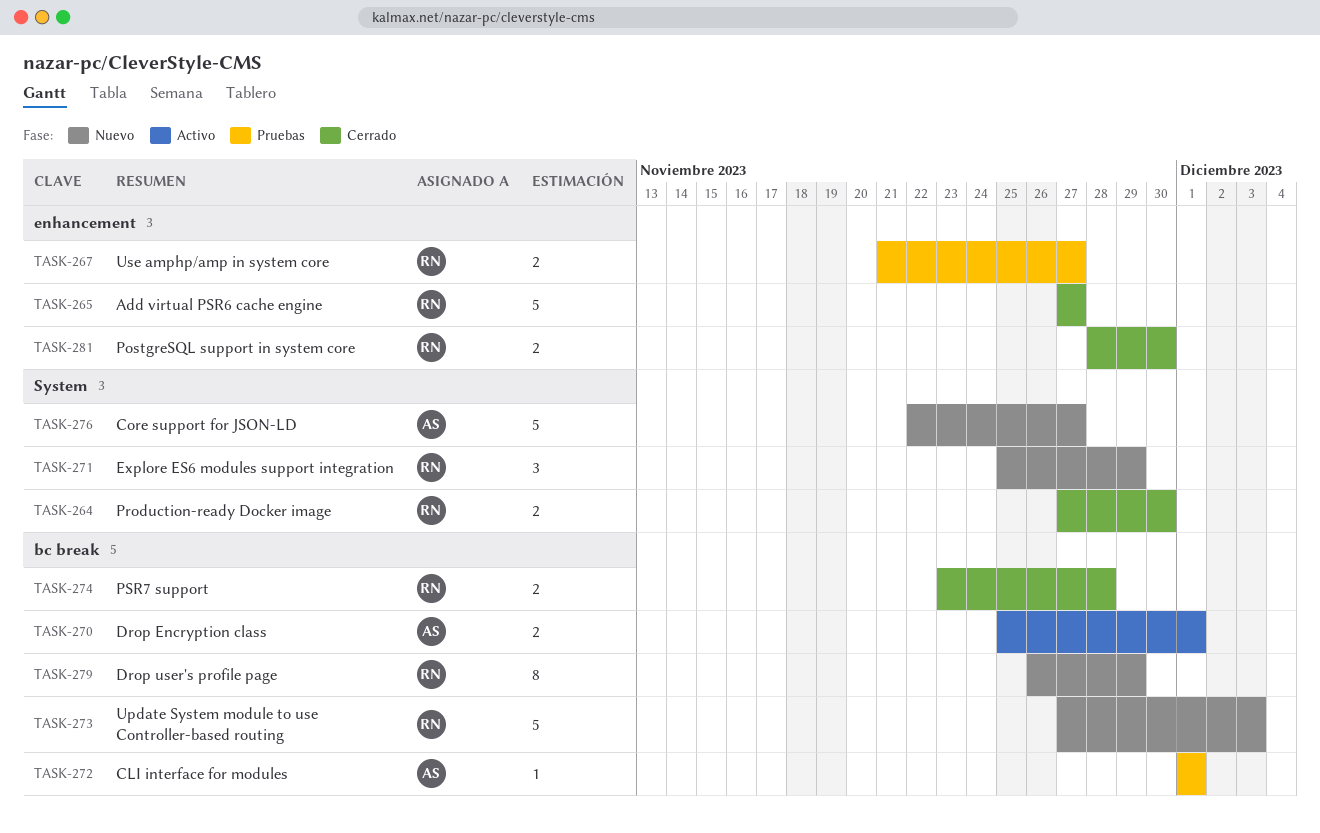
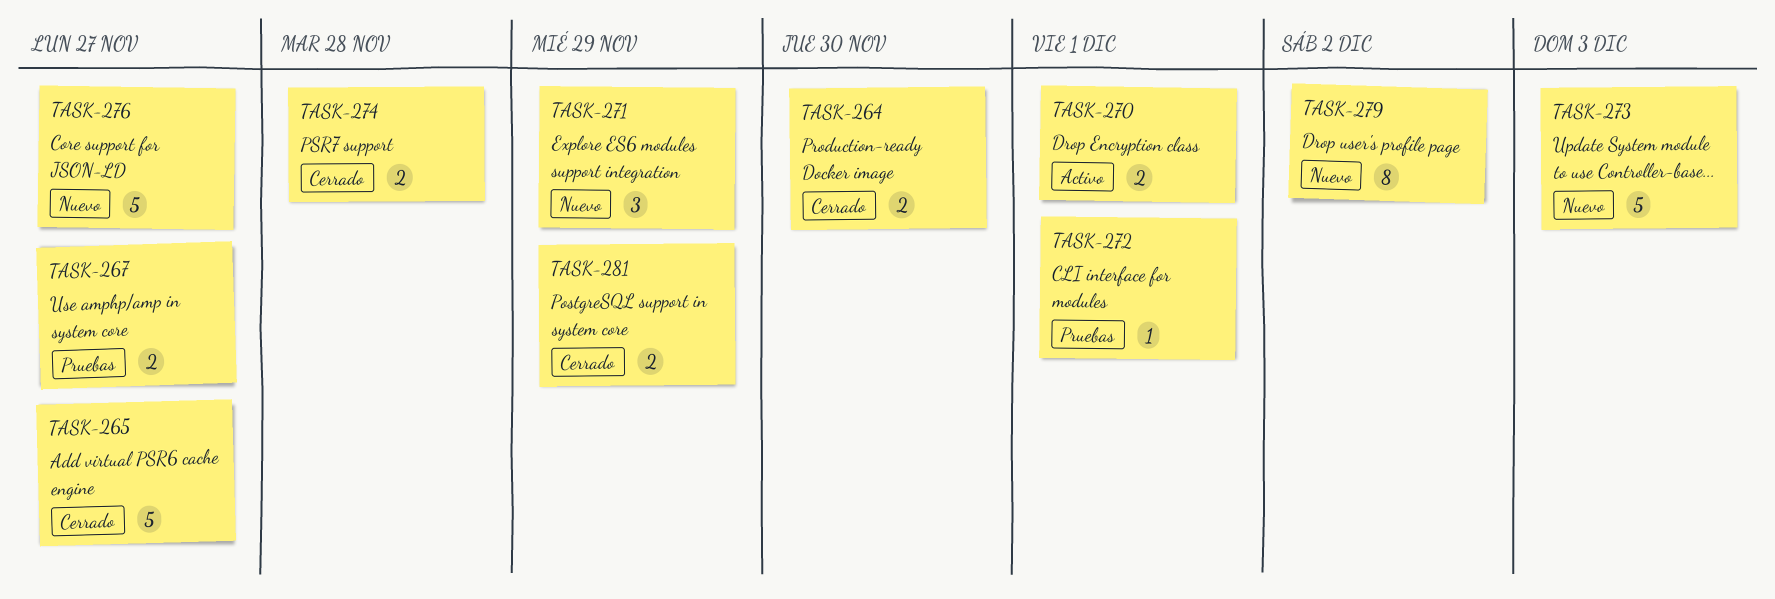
TASK-279, due: Nov 29 -> Dec 2
TASK-281, due: Nov 30 -> Nov 29

